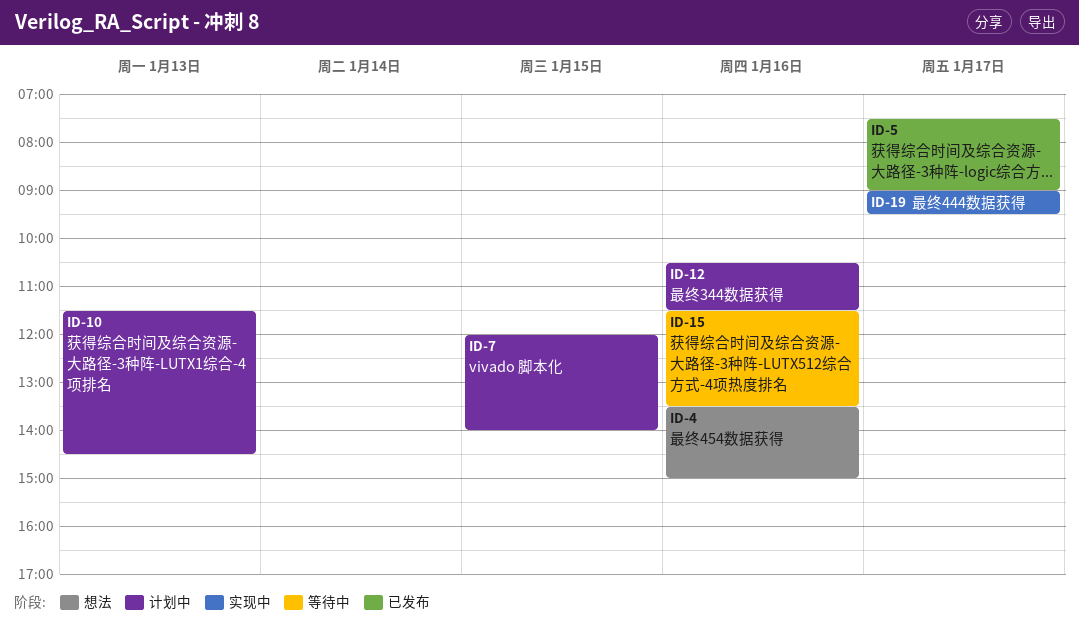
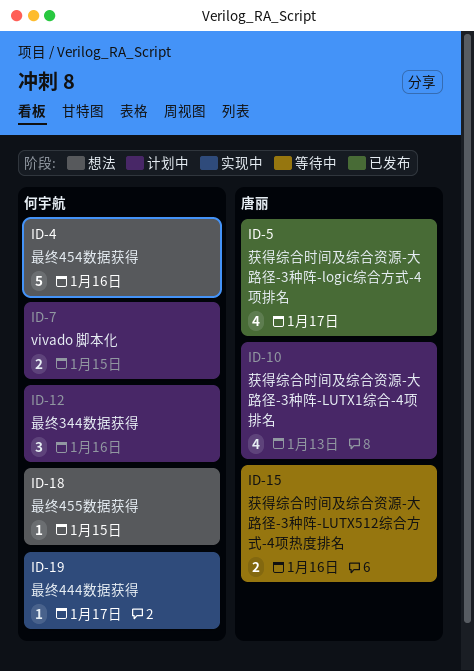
ID-18: none -> present

